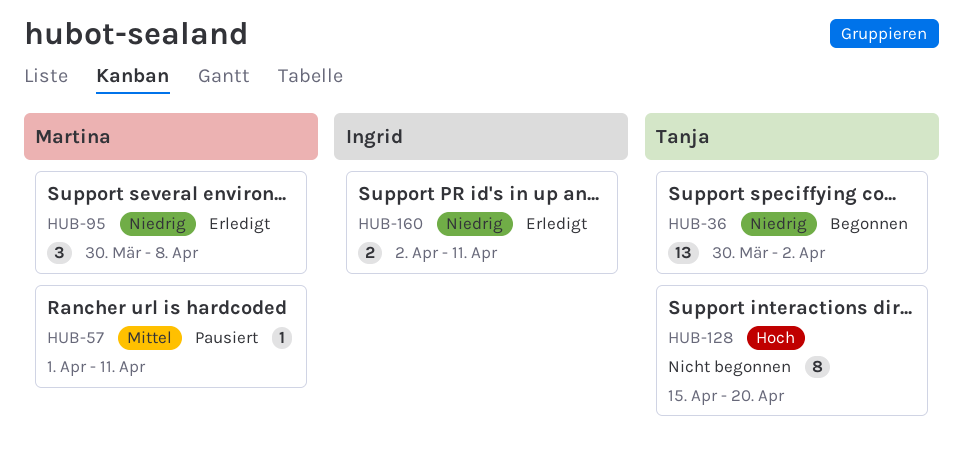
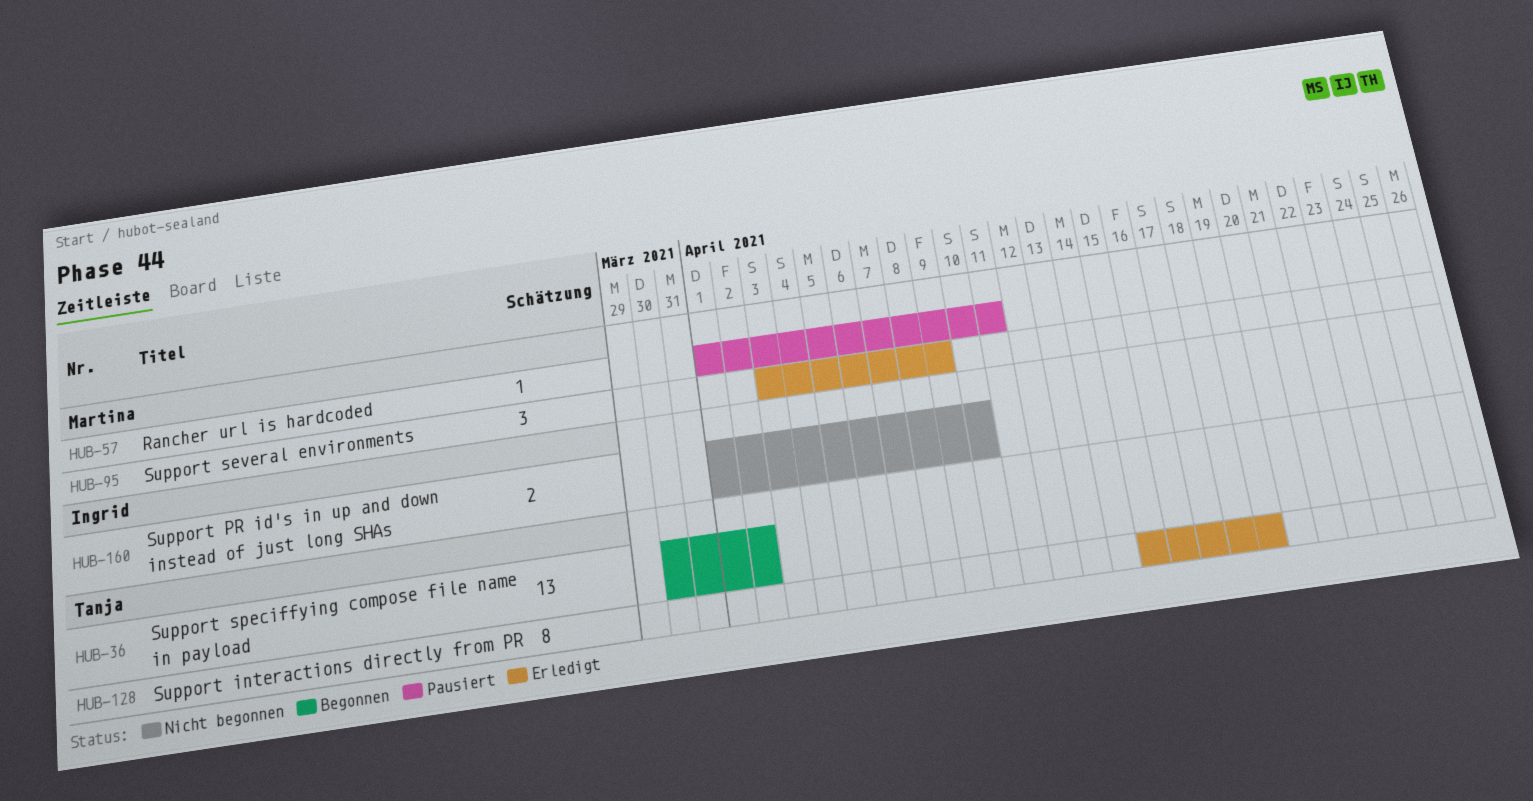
HUB-95, start: Mar 30 -> Apr 3
HUB-95, due: Apr 8 -> Apr 9
HUB-128, status: Nicht begonnen -> Erledigt
HUB-128, due: Apr 20 -> Apr 19
HUB-160, status: Erledigt -> Nicht begonnen
HUB-160, start: Apr 2 -> Apr 1
HUB-160, due: Apr 11 -> Apr 10

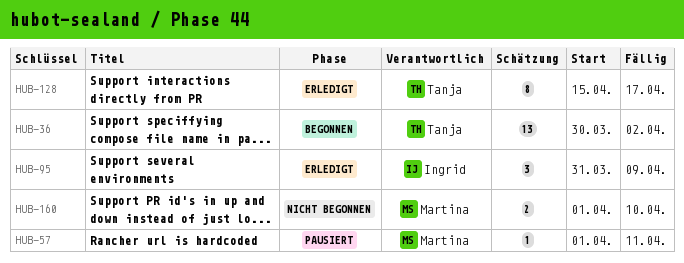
HUB-95, owner: Martina -> Ingrid
HUB-95, start: Apr 3 -> Mar 31
HUB-128, due: Apr 19 -> Apr 17
HUB-160, owner: Ingrid -> Martina

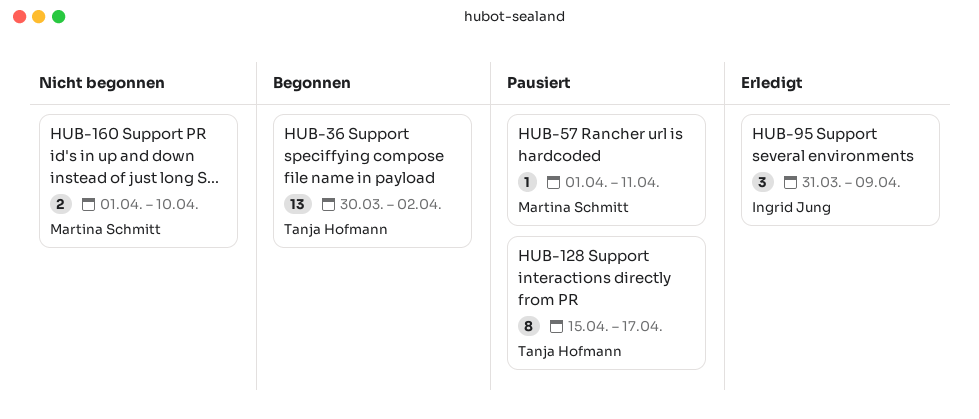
HUB-128, status: Erledigt -> Pausiert

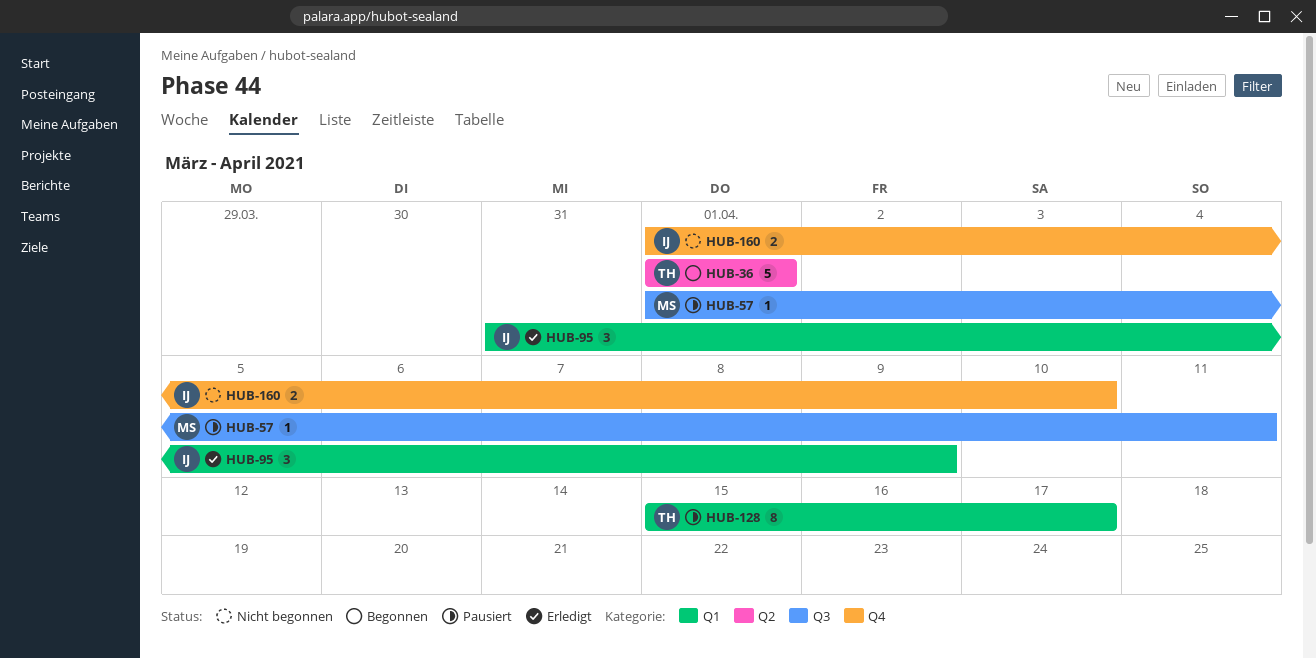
HUB-36, estimate: 13 -> 5
HUB-36, start: Mar 30 -> Apr 1
HUB-36, due: Apr 2 -> Apr 1
HUB-160, owner: Martina Schmitt -> Ingrid Jung

